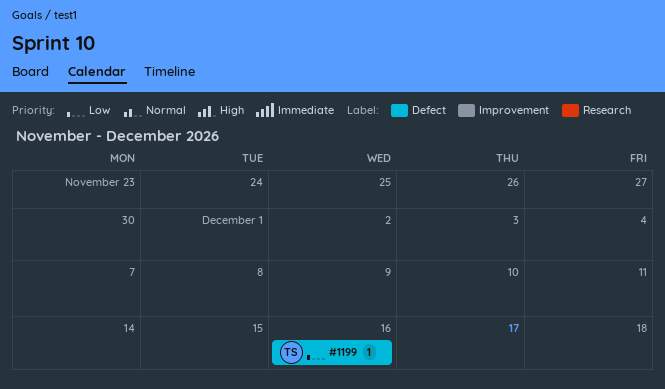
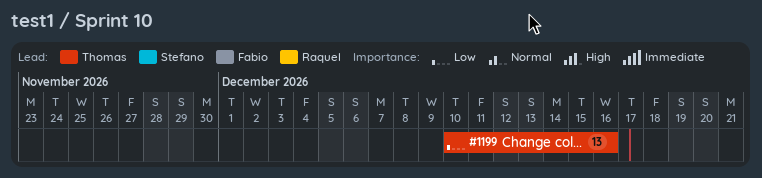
#1199, estimate: 1 -> 13
#1199, start: Dec 16 -> Dec 10

